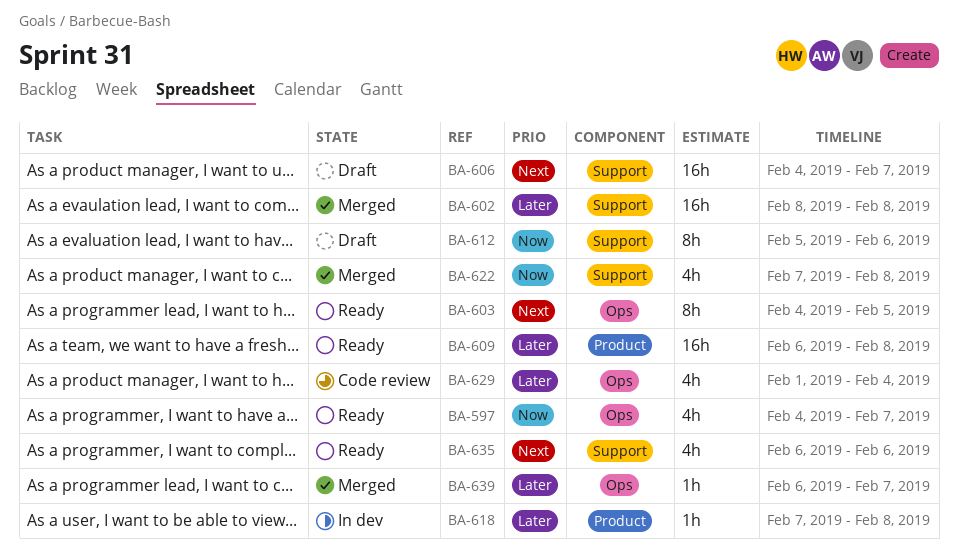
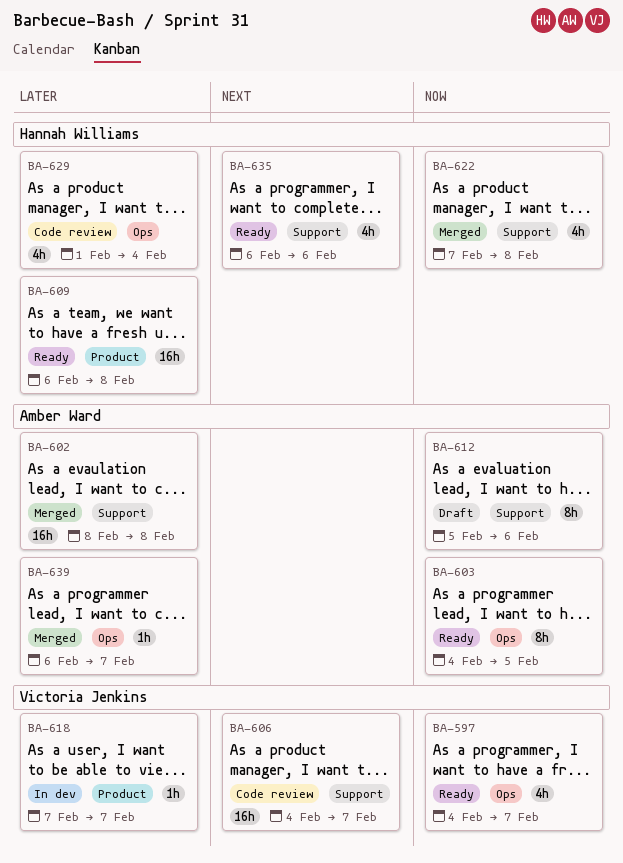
BA-603, priority: Next -> Now
BA-606, status: Draft -> Code review
BA-618, due: Feb 8 -> Feb 7

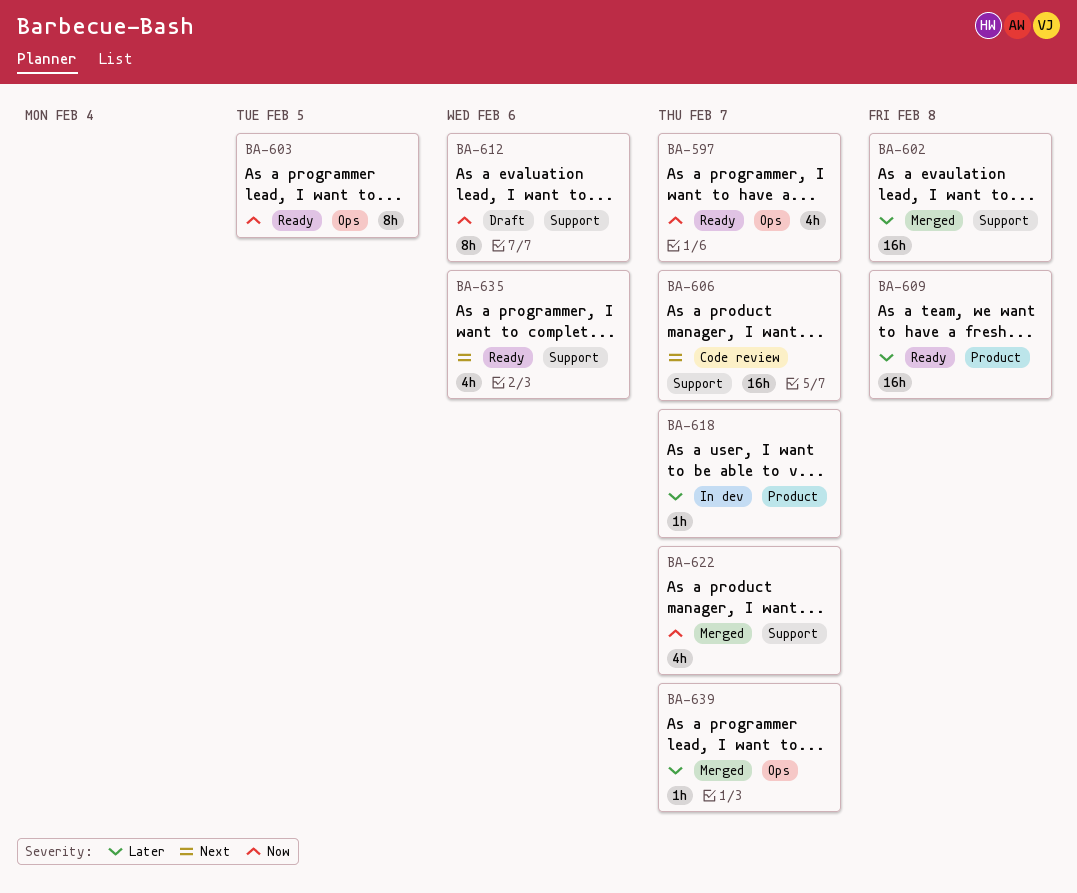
BA-622, due: Feb 8 -> Feb 7
BA-629: present -> none

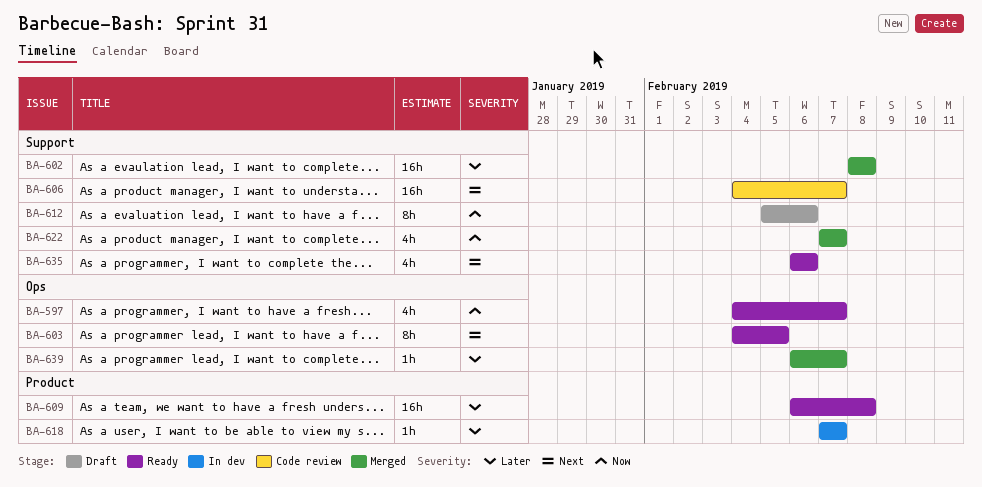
BA-603, priority: Now -> Next

